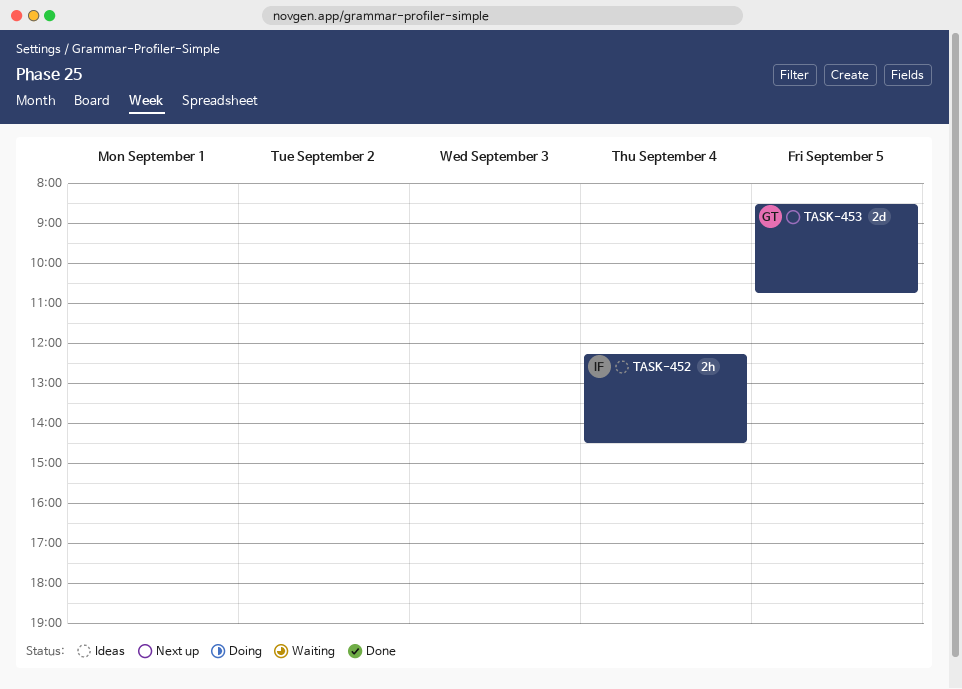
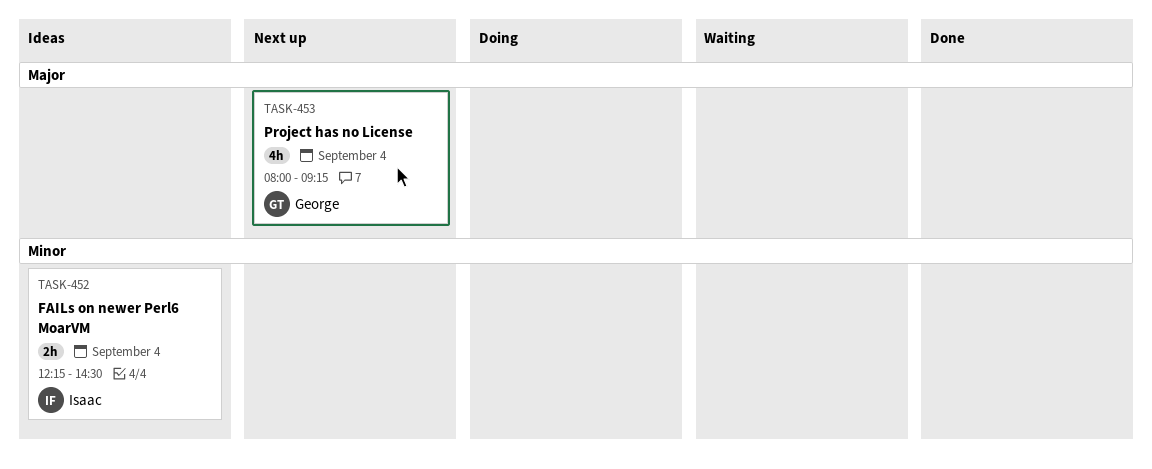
TASK-453, estimate: 2d -> 4h
TASK-453, day: Sep 5 -> Sep 4
TASK-453, begins: 08:30 -> 08:00
TASK-453, ends: 10:45 -> 09:15

